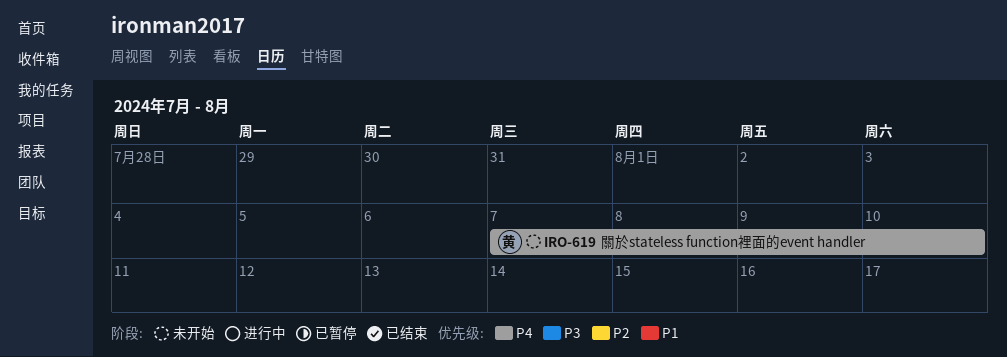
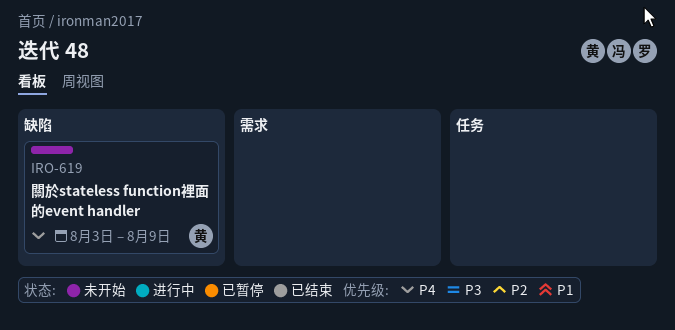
IRO-619, start: Aug 7 -> Aug 3
IRO-619, due: Aug 10 -> Aug 9

